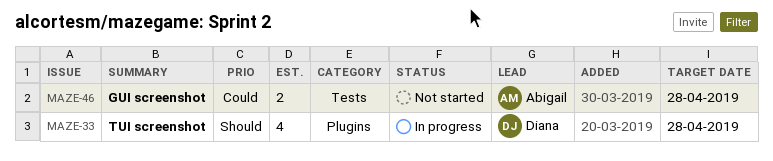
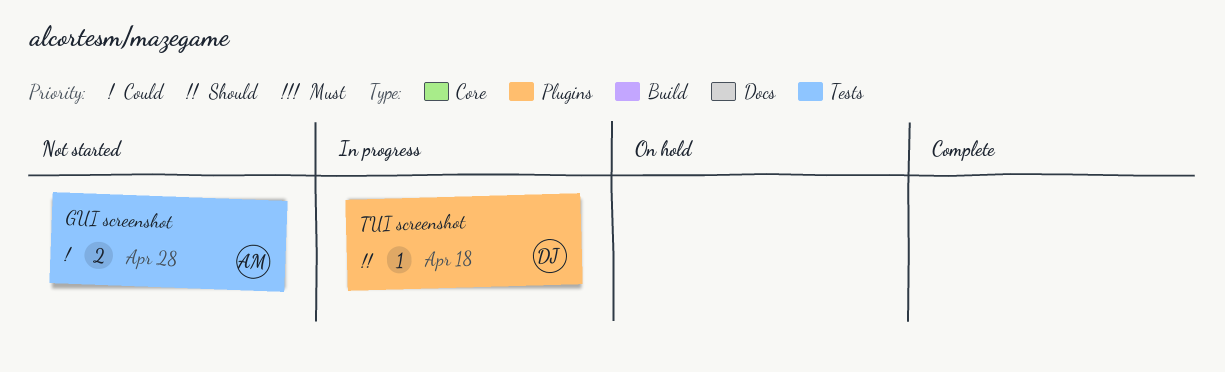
TUI screenshot, estimate: 4 -> 1
TUI screenshot, due: Apr 28 -> Apr 18

